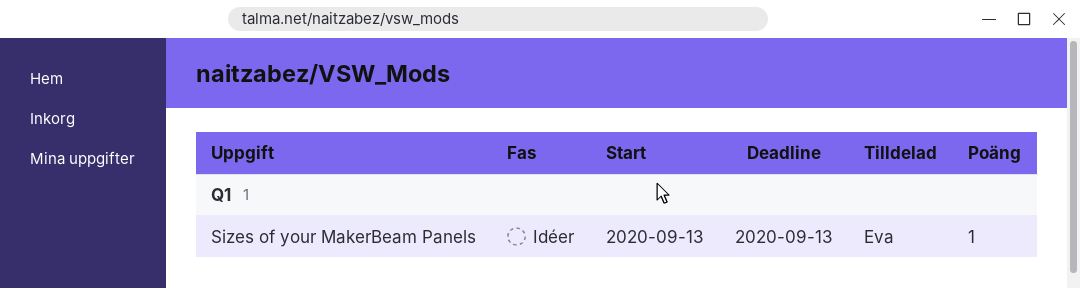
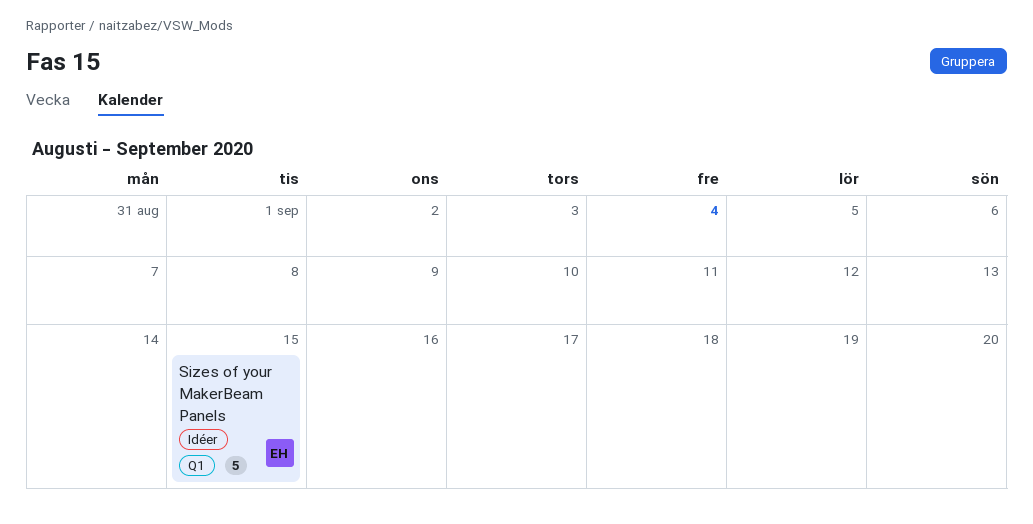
Sizes of your MakerBeam Panels, estimate: 1 -> 5
Sizes of your MakerBeam Panels, due: Sep 13 -> Sep 15

